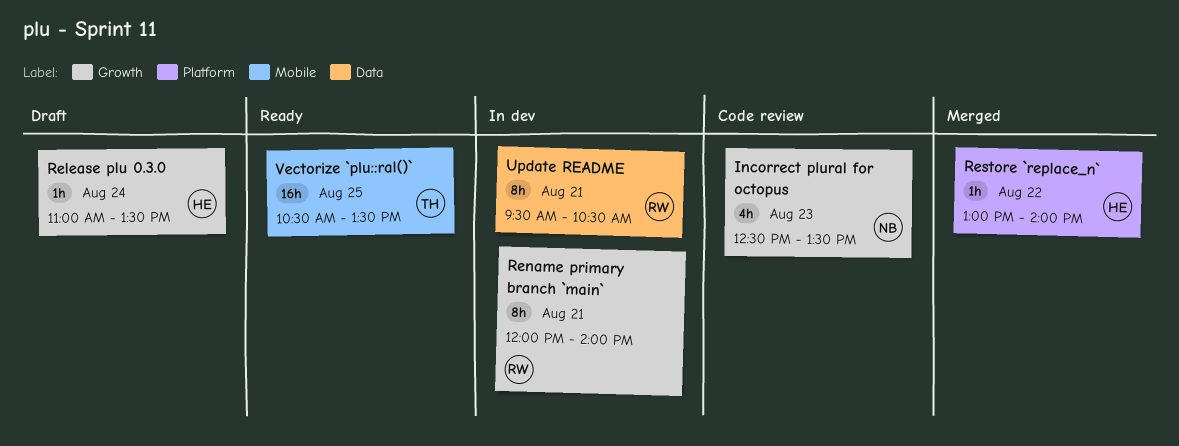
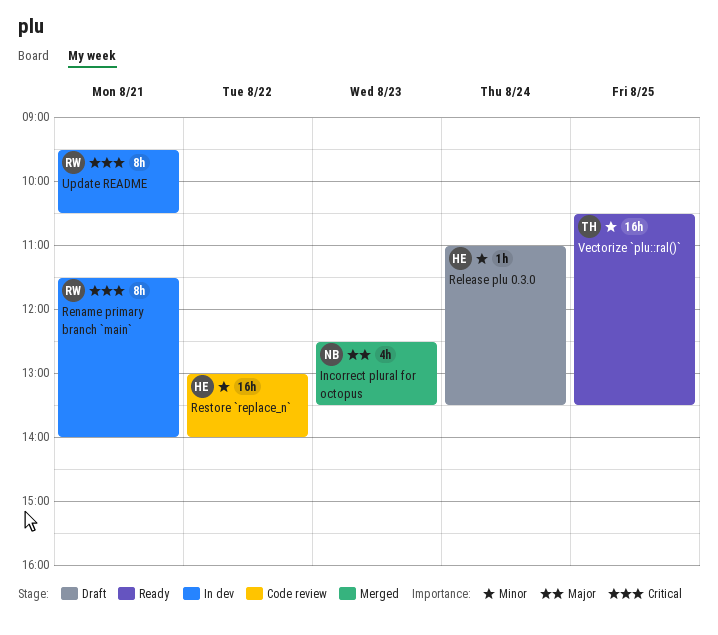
Incorrect plural for octopus, status: Code review -> Merged
Rename primary branch `main`, begins: 12:00 -> 11:30
Restore `replace_n`, status: Merged -> Code review
Restore `replace_n`, estimate: 1h -> 16h

